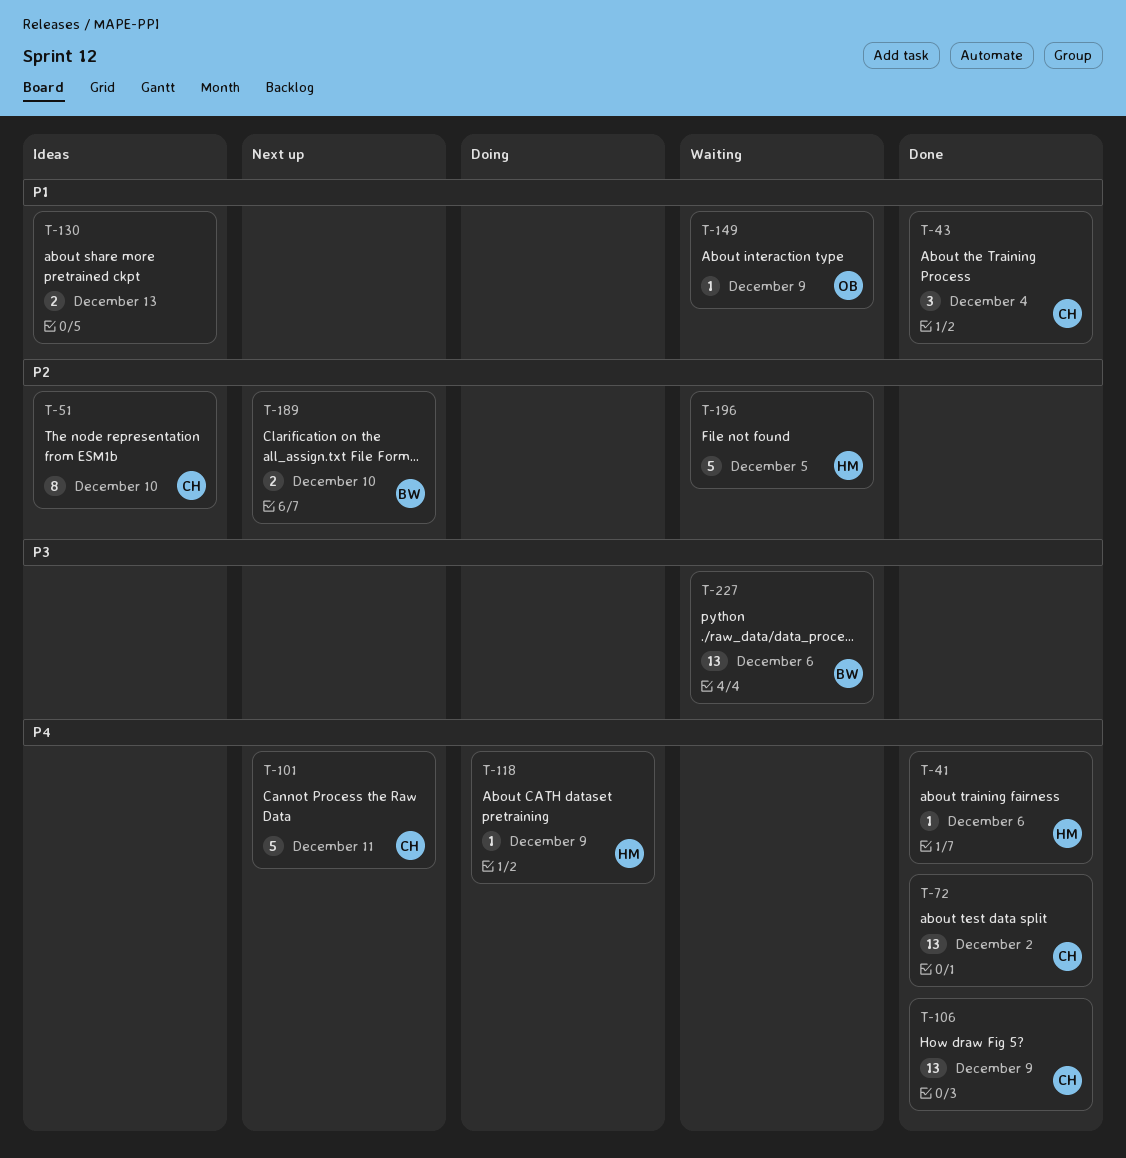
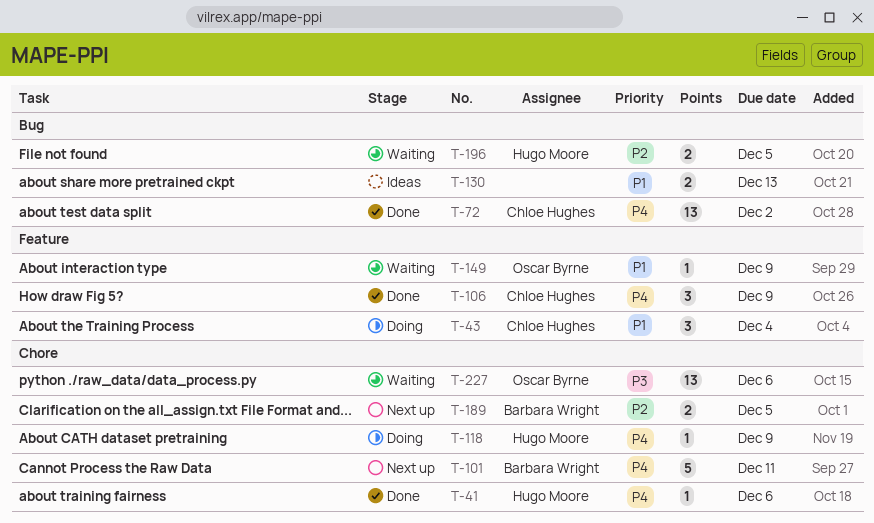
T-43, status: Done -> Doing
T-51: present -> none
T-101, owner: Chloe Hughes -> Barbara Wright
T-106, estimate: 13 -> 3
T-189, due: Dec 10 -> Dec 5
T-196, estimate: 5 -> 2
T-227, owner: Barbara Wright -> Oscar Byrne

